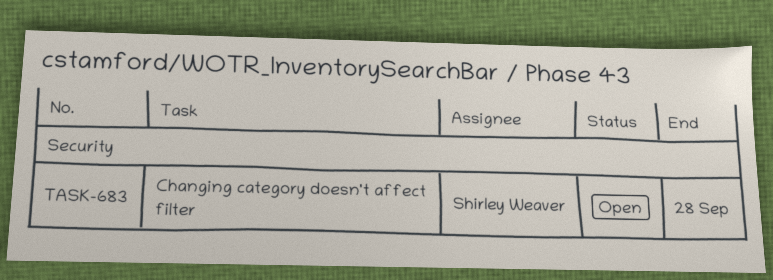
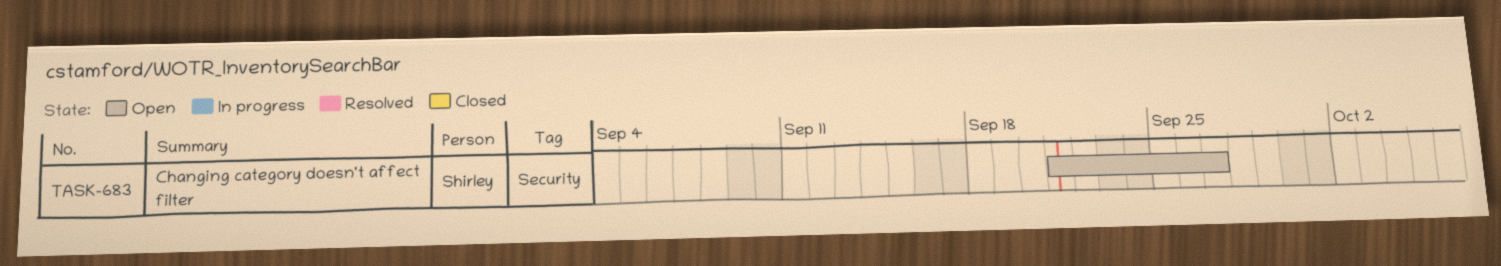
TASK-683, due: Sep 28 -> Sep 27

